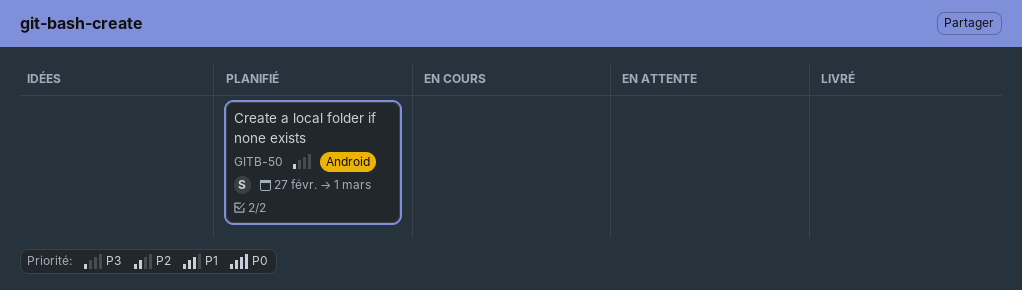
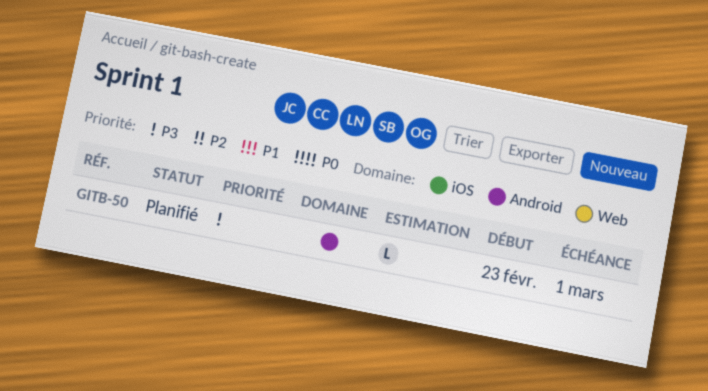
GITB-50, estimate: S -> L
GITB-50, start: Feb 27 -> Feb 23

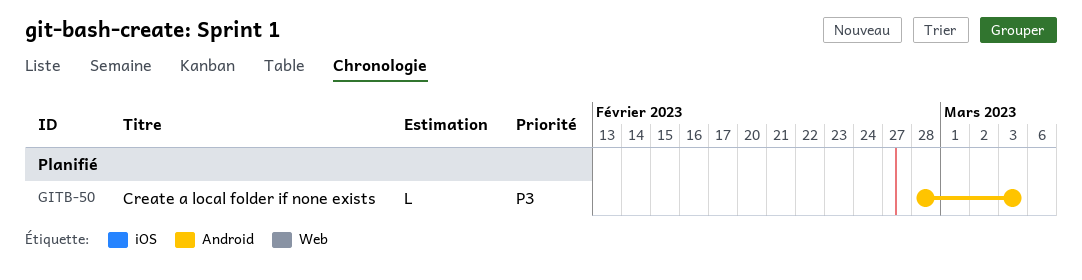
GITB-50, start: Feb 23 -> Feb 28
GITB-50, due: Mar 1 -> Mar 3

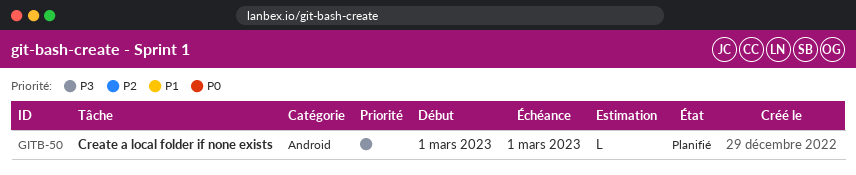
GITB-50, start: Feb 28 -> Mar 1
GITB-50, due: Mar 3 -> Mar 1

